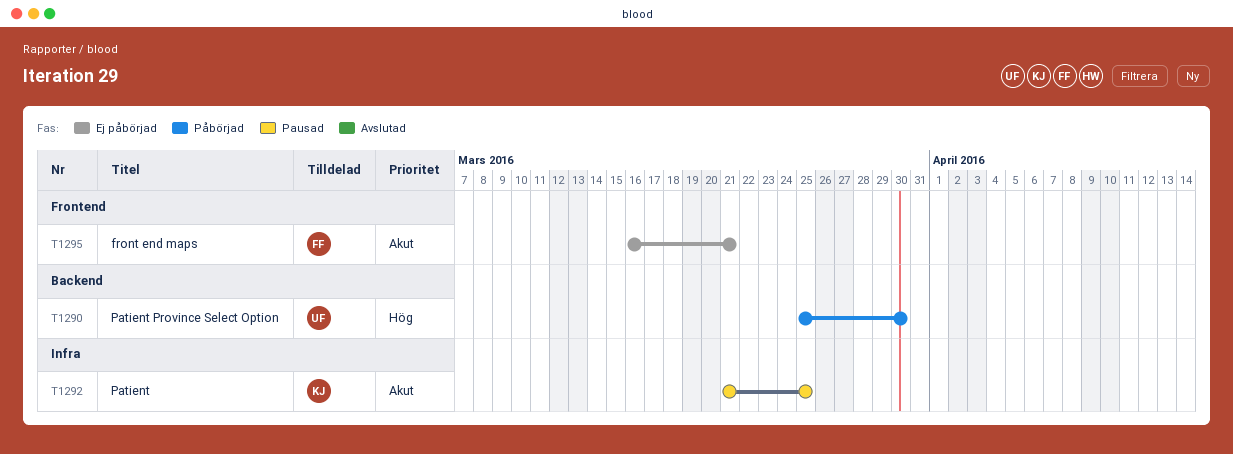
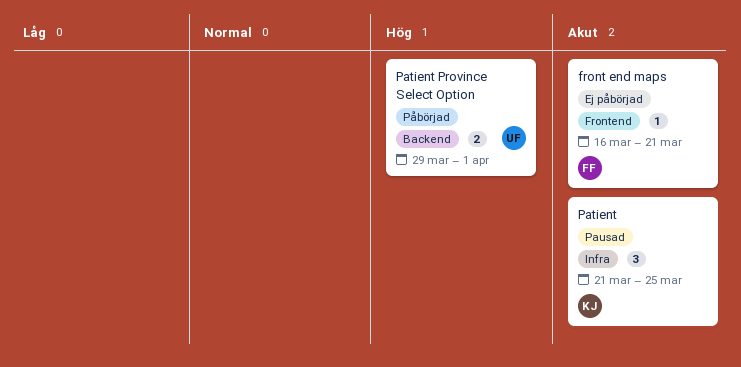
Patient Province Select Option, start: Mar 25 -> Mar 29
Patient Province Select Option, due: Mar 30 -> Apr 1

